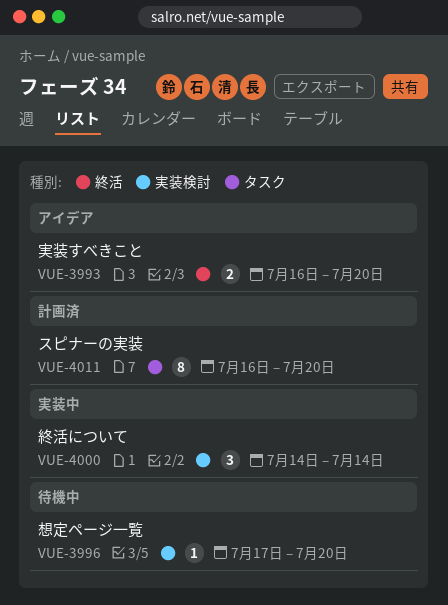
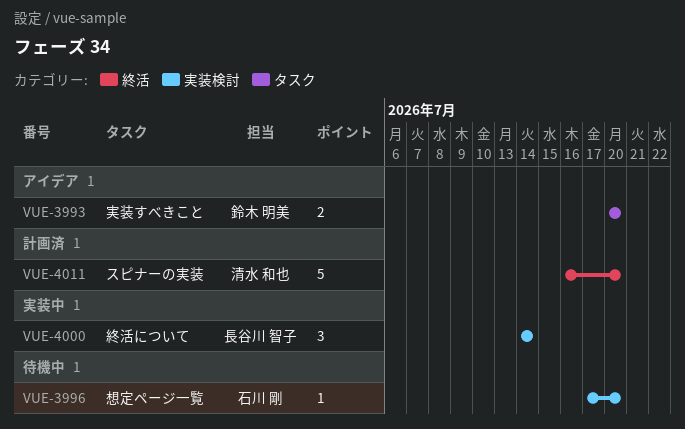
VUE-3993, label: 終活 -> タスク
VUE-3993, start: Jul 16 -> Jul 20
VUE-4011, label: タスク -> 終活
VUE-4011, estimate: 8 -> 5

